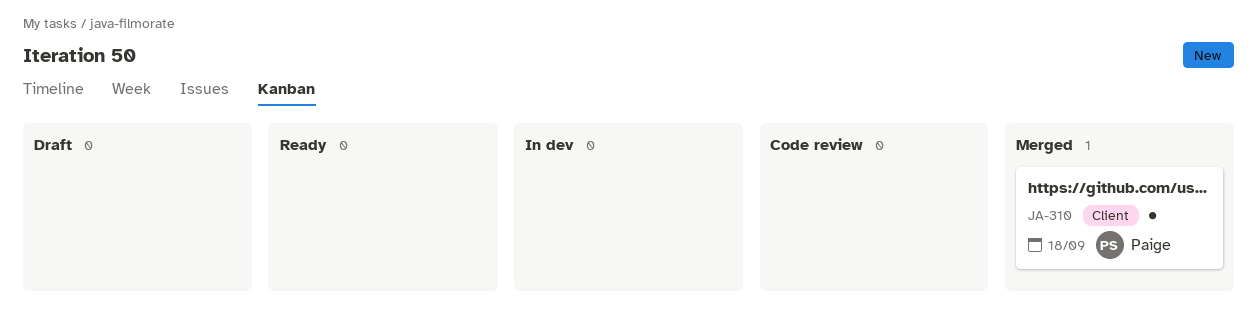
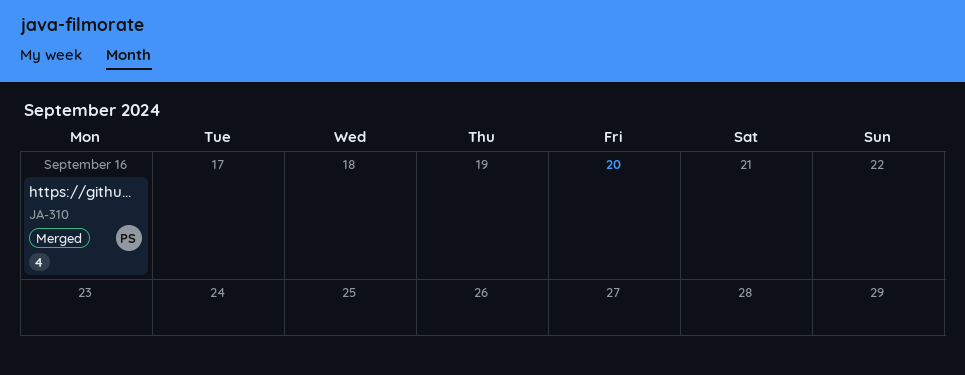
JA-310, estimate: 1 -> 4
JA-310, due: Sep 18 -> Sep 16

